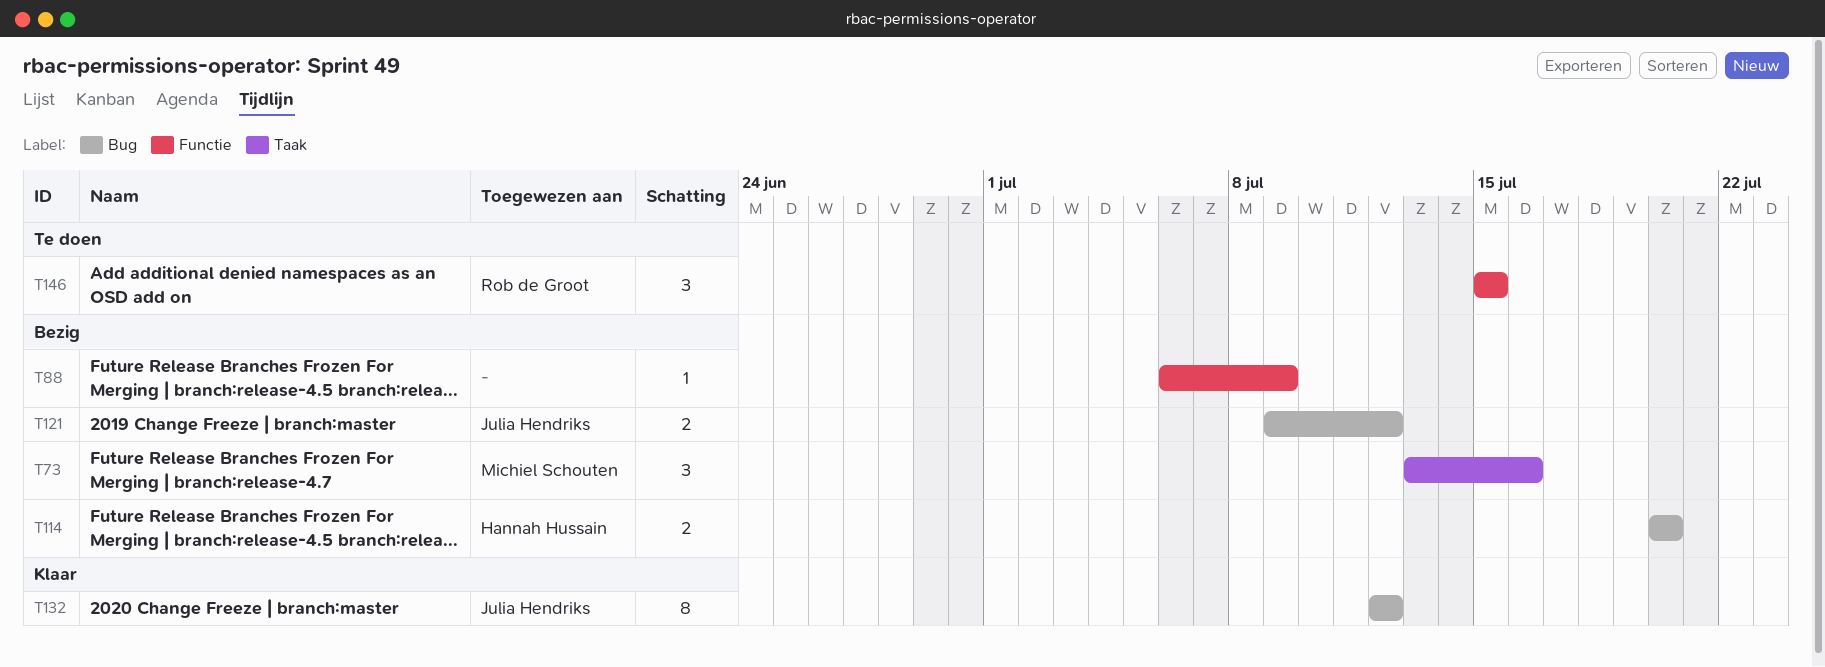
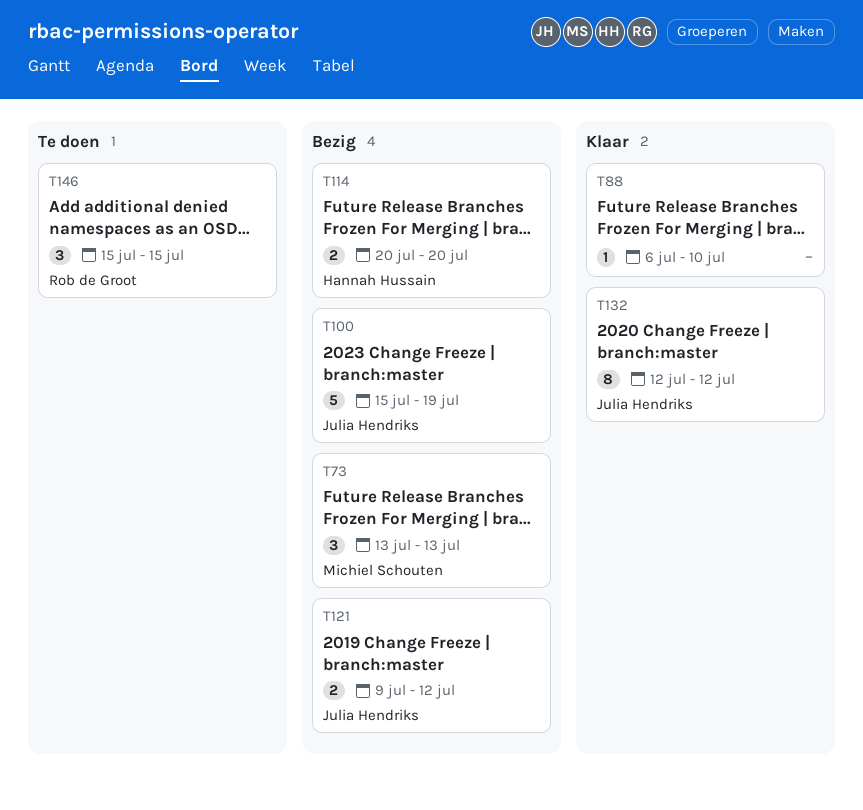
T73, due: Jul 16 -> Jul 13
T88, status: Bezig -> Klaar
T88, due: Jul 9 -> Jul 10
T100: none -> present

